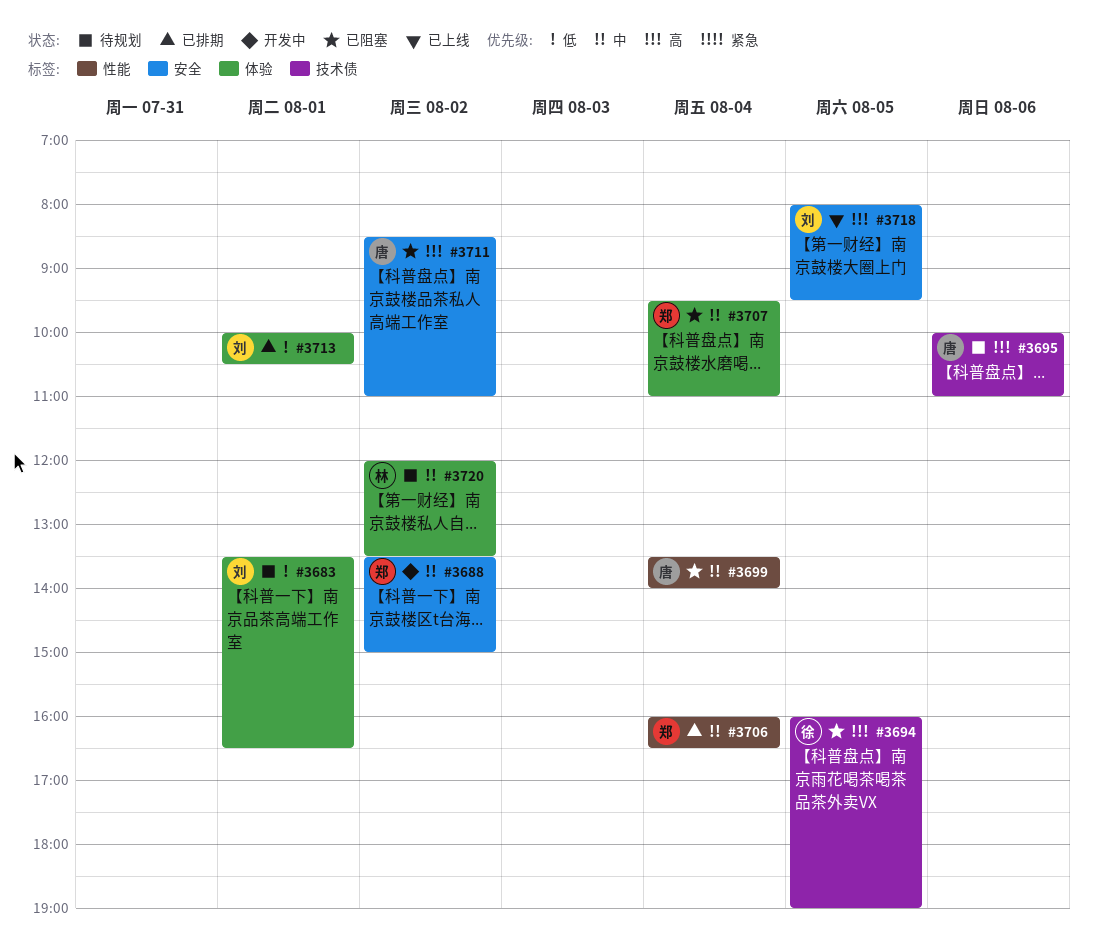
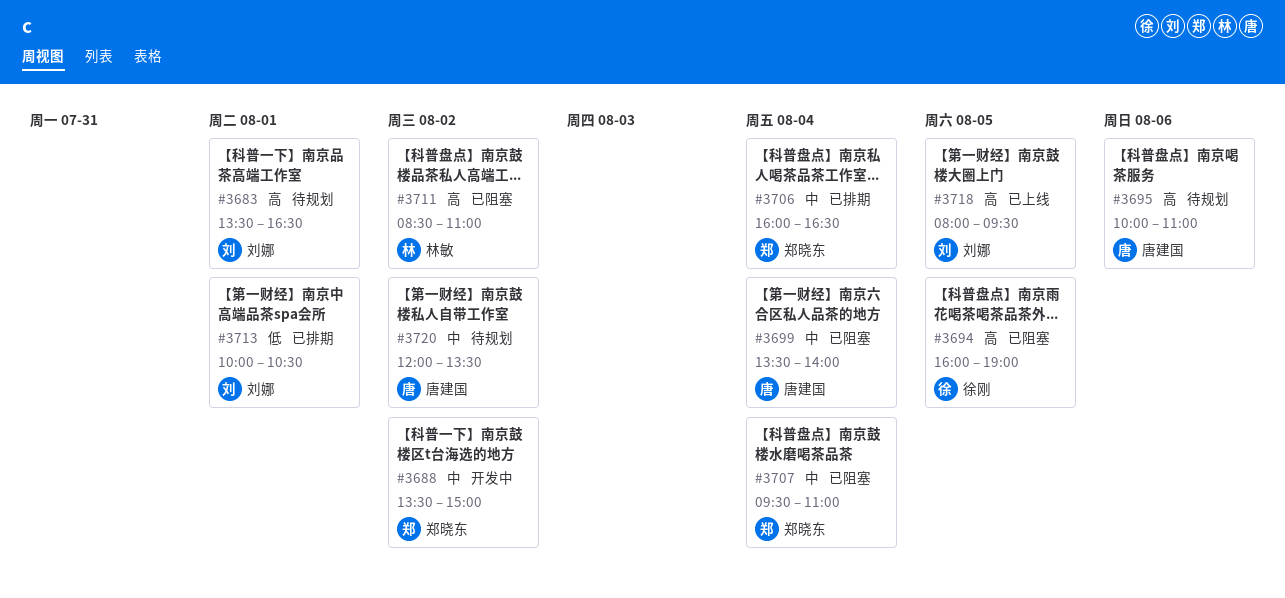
#3683, priority: 低 -> 高
#3711, owner: 唐建国 -> 林敏
#3720, owner: 林敏 -> 唐建国

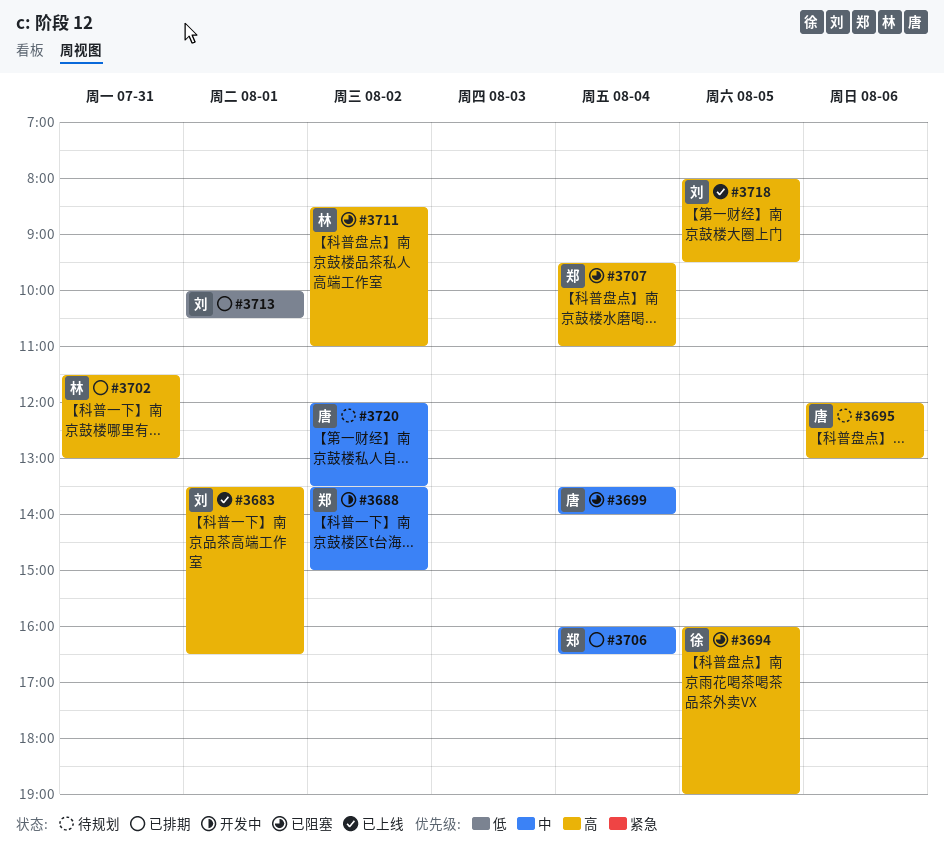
#3683, status: 待规划 -> 已上线
#3695, begins: 10:00 -> 12:00
#3695, ends: 11:00 -> 13:00
#3702: none -> present
#3707, priority: 中 -> 高

